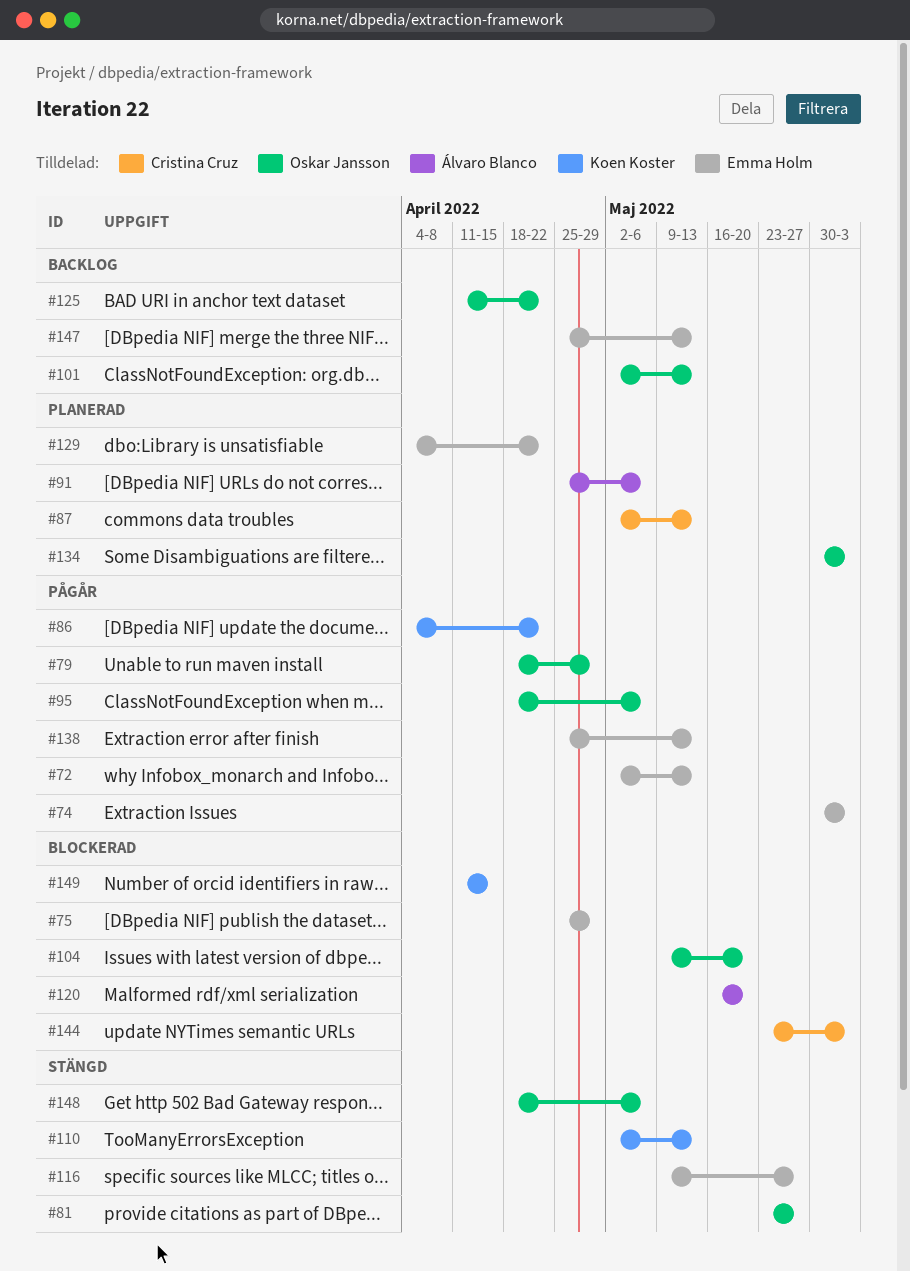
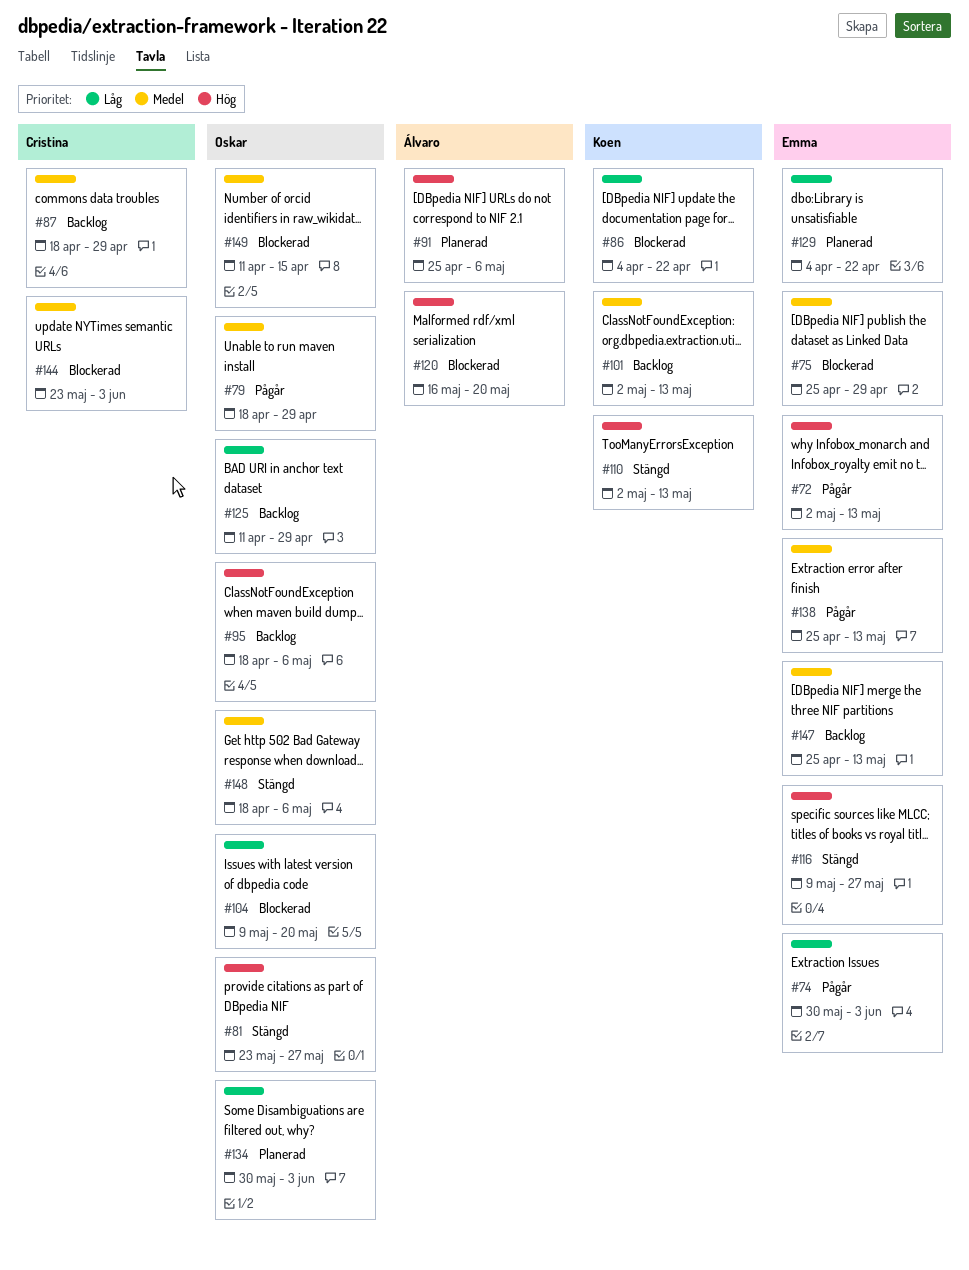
#86, status: Pågår -> Blockerad
#87, status: Planerad -> Backlog
#87, start: May 2 -> Apr 18
#87, due: May 13 -> Apr 29
#95, status: Pågår -> Backlog
#101, owner: Oskar Jansson -> Koen Koster
#125, due: Apr 22 -> Apr 29
#149, owner: Koen Koster -> Oskar Jansson

